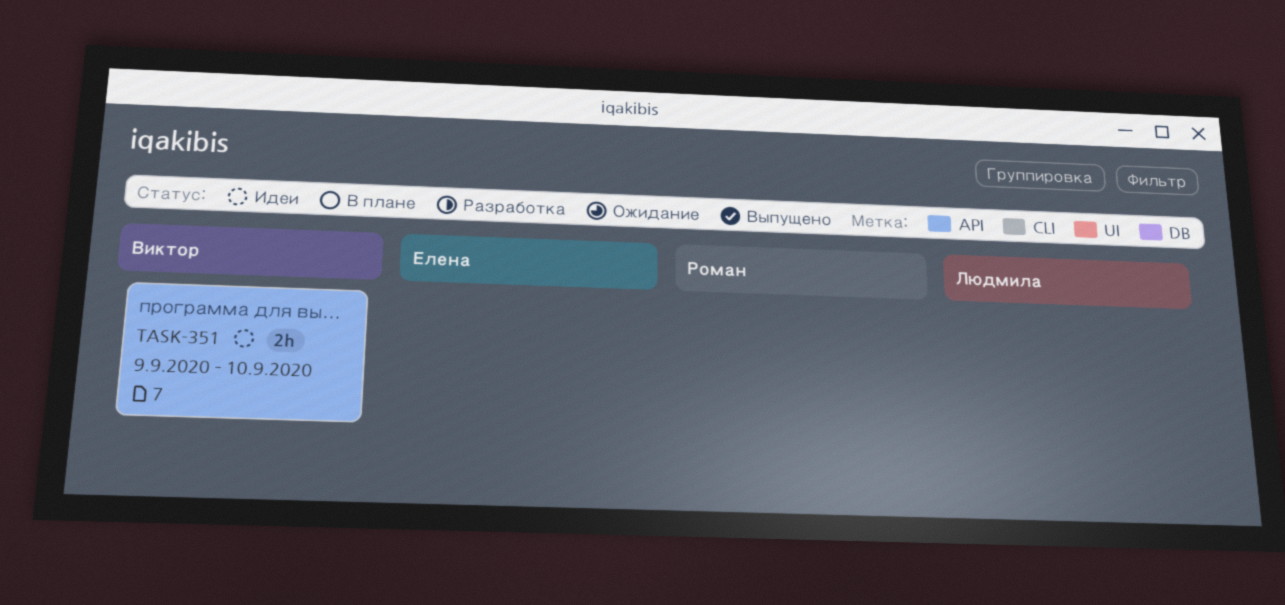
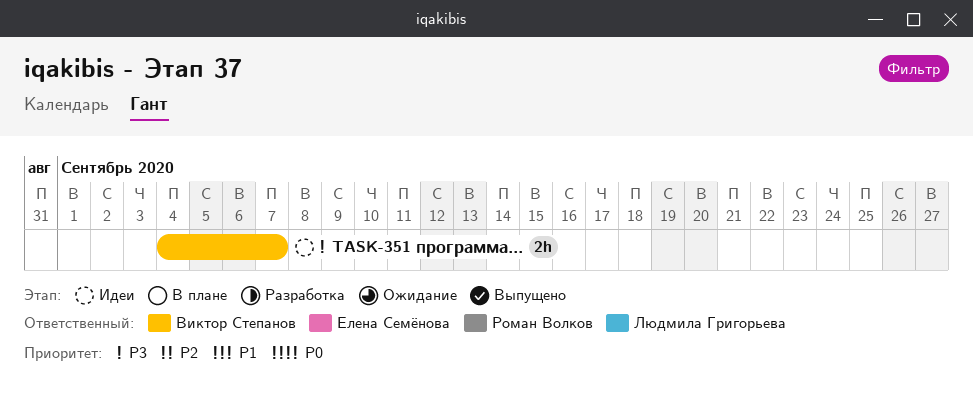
TASK-351, start: Sep 9 -> Sep 4
TASK-351, due: Sep 10 -> Sep 7

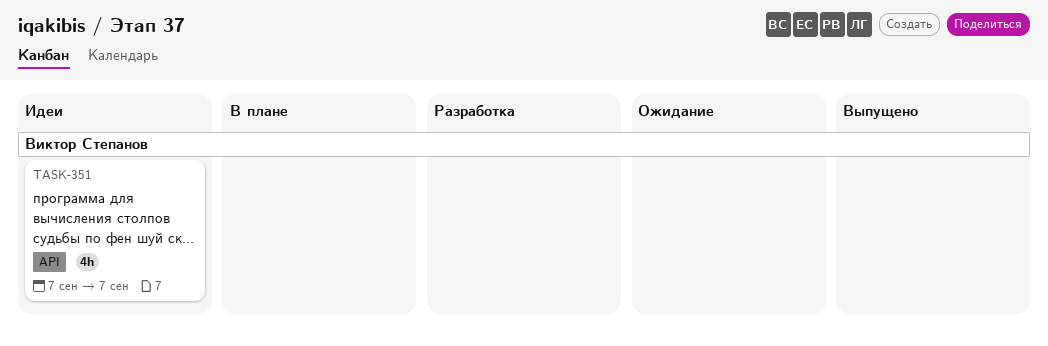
TASK-351, estimate: 2h -> 4h
TASK-351, start: Sep 4 -> Sep 7

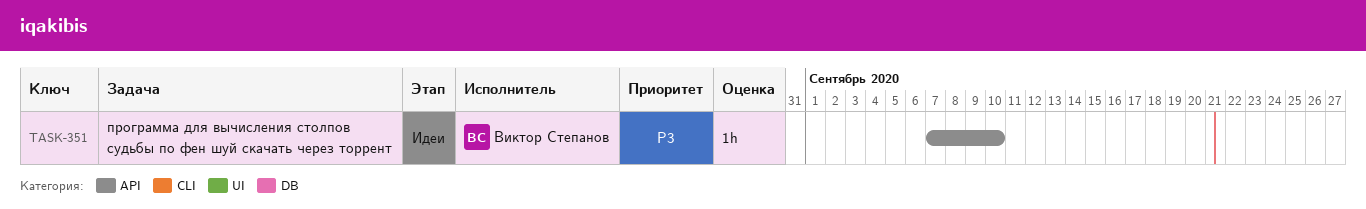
TASK-351, estimate: 4h -> 1h
TASK-351, due: Sep 7 -> Sep 10

